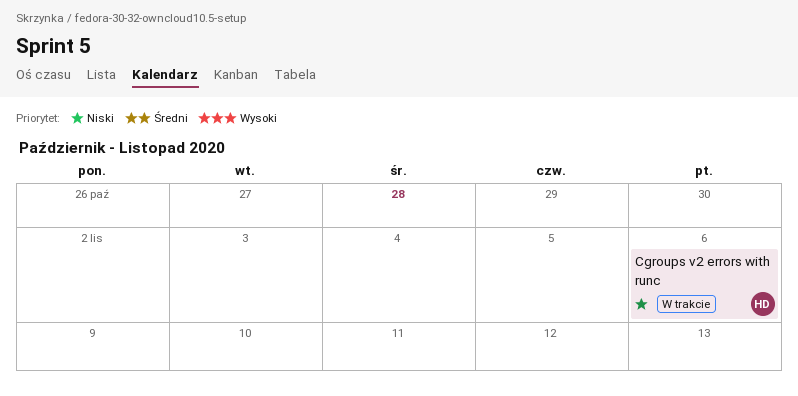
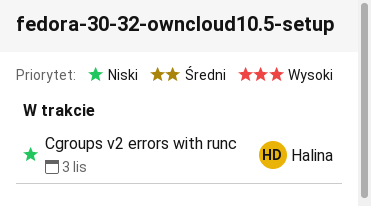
Cgroups v2 errors with runc, due: Nov 6 -> Nov 3

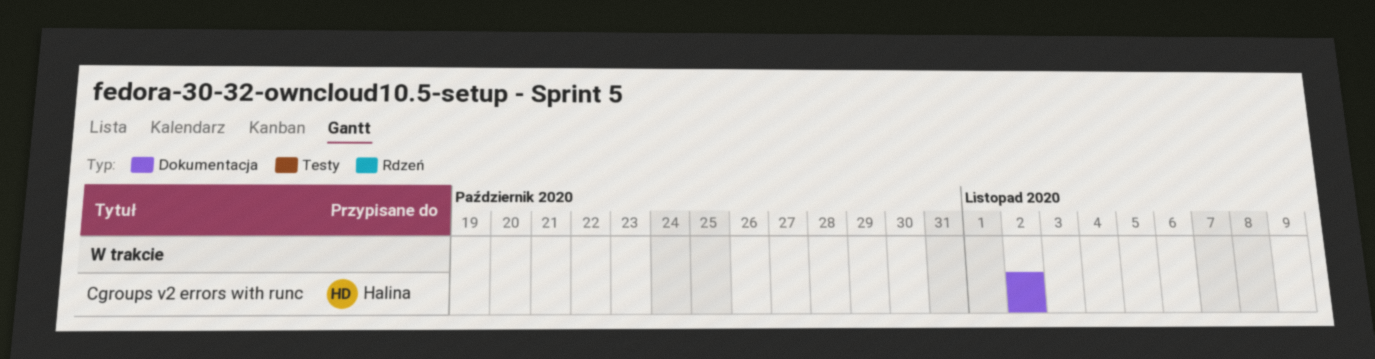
Cgroups v2 errors with runc, due: Nov 3 -> Nov 2

